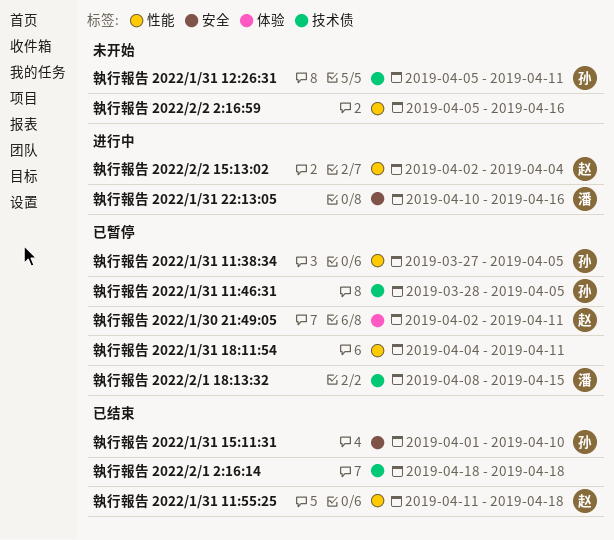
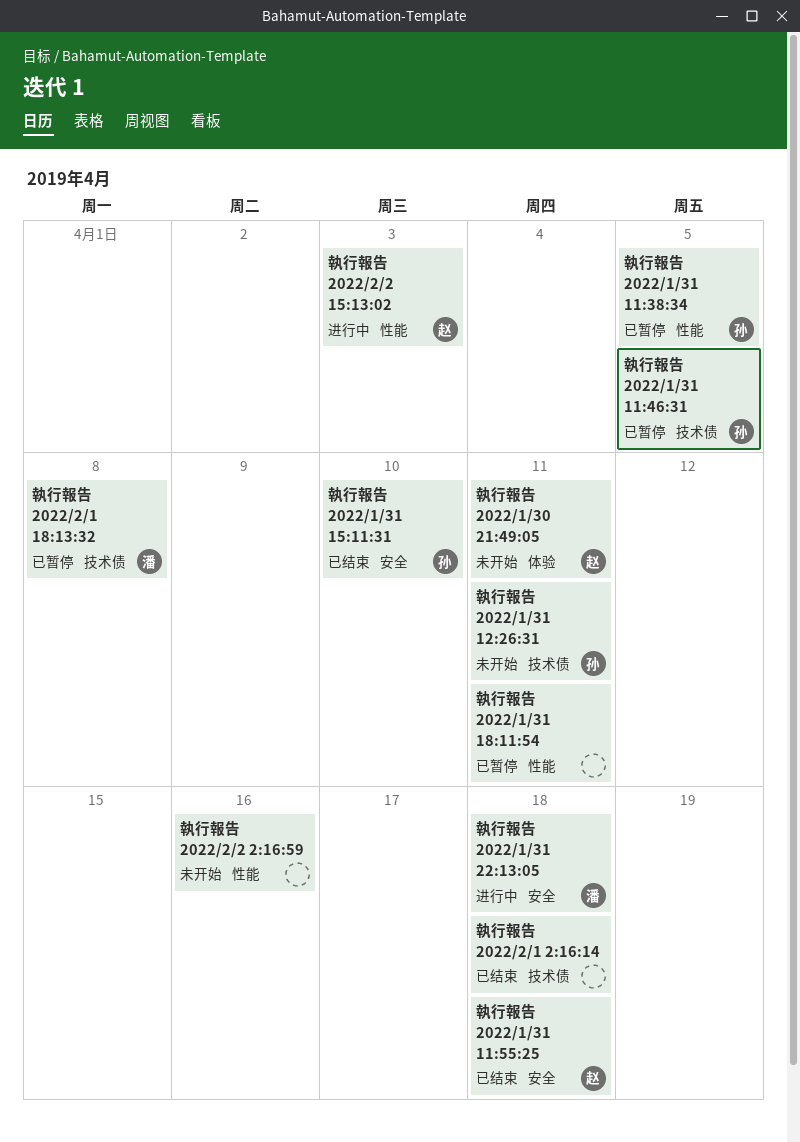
執行報告 2022/1/30 21:49:05, status: 已暂停 -> 未开始
執行報告 2022/1/31 11:55:25, label: 性能 -> 安全
執行報告 2022/1/31 22:13:05, due: Apr 16 -> Apr 18
執行報告 2022/2/1 18:13:32, due: Apr 15 -> Apr 8
執行報告 2022/2/2 15:13:02, due: Apr 4 -> Apr 3

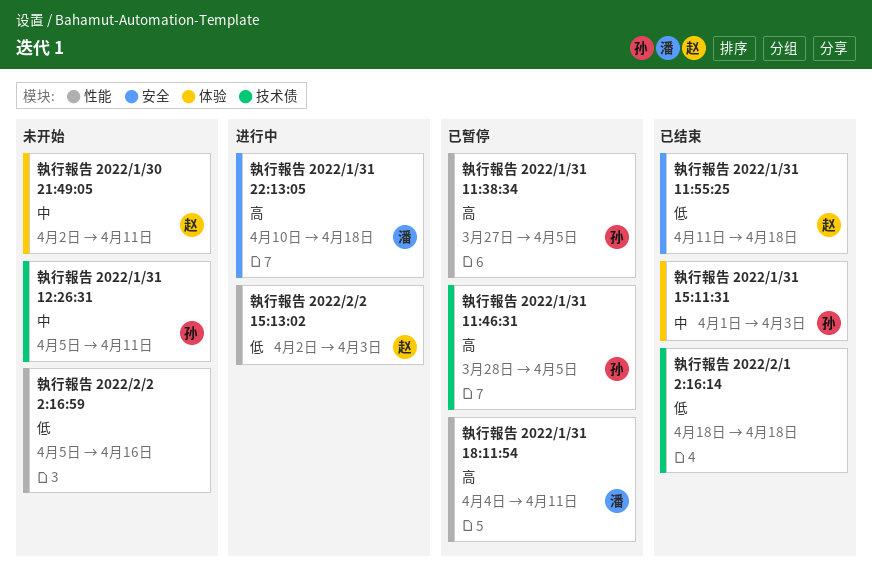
執行報告 2022/1/31 15:11:31, label: 安全 -> 体验
執行報告 2022/1/31 15:11:31, due: Apr 10 -> Apr 3
執行報告 2022/1/31 18:11:54, owner: none -> 潘
執行報告 2022/2/1 18:13:32: present -> none

